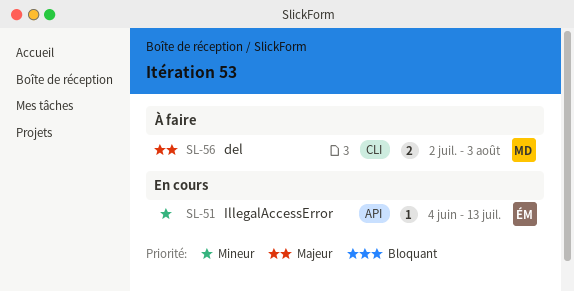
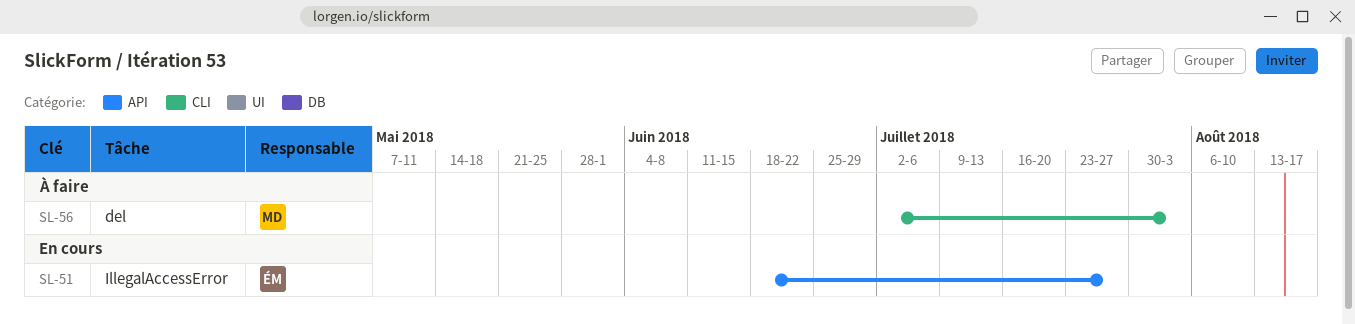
SL-51, start: Jun 4 -> Jun 18
SL-51, due: Jul 13 -> Jul 27

